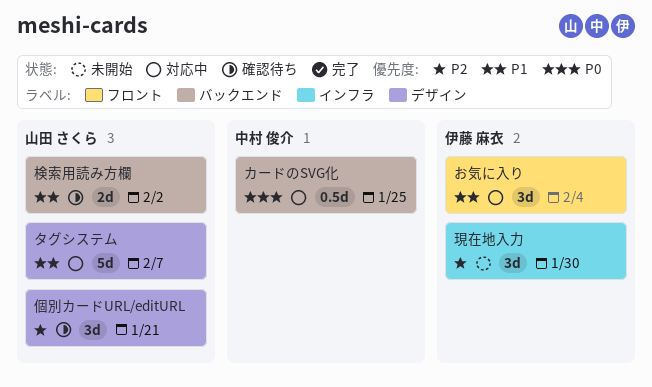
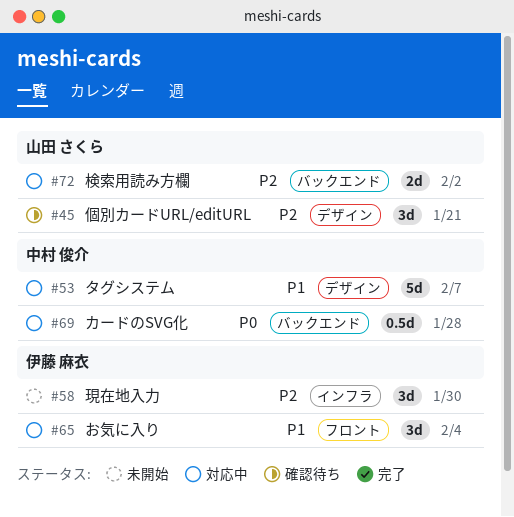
カードのSVG化, due: Jan 25 -> Jan 28
タグシステム, owner: 山田 さくら -> 中村 俊介
検索用読み方欄, status: 確認待ち -> 対応中
検索用読み方欄, priority: P1 -> P2

